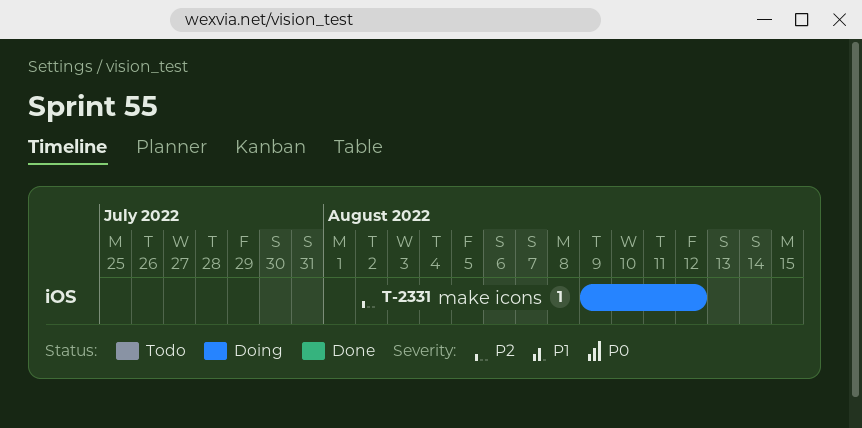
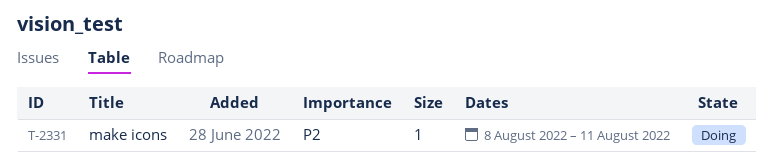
T-2331, start: Aug 9 -> Aug 8
T-2331, due: Aug 12 -> Aug 11

